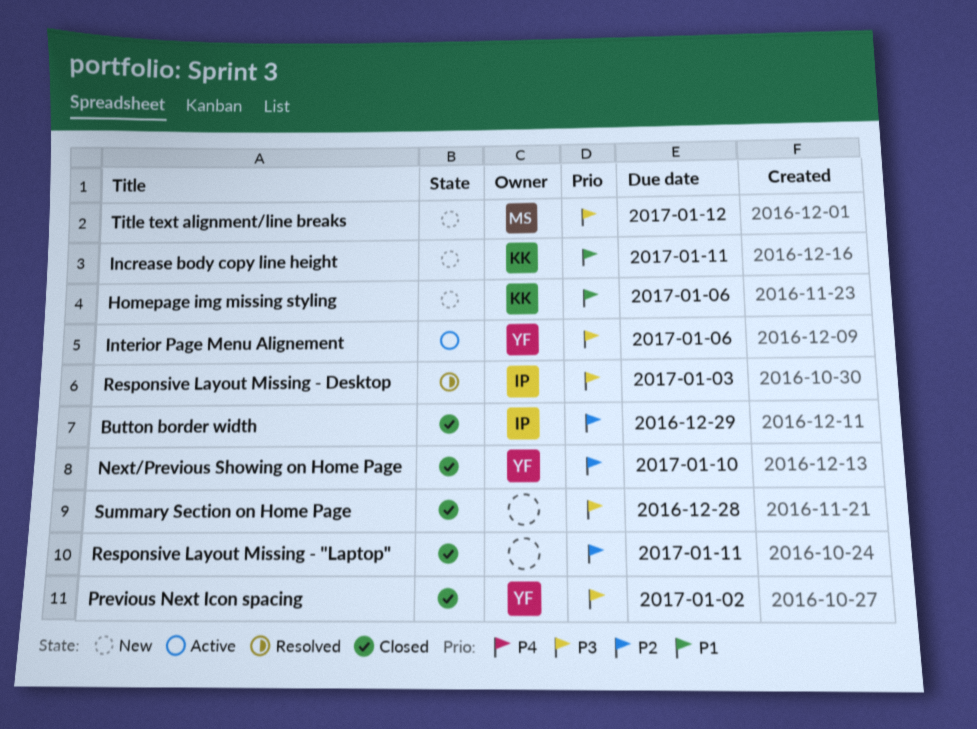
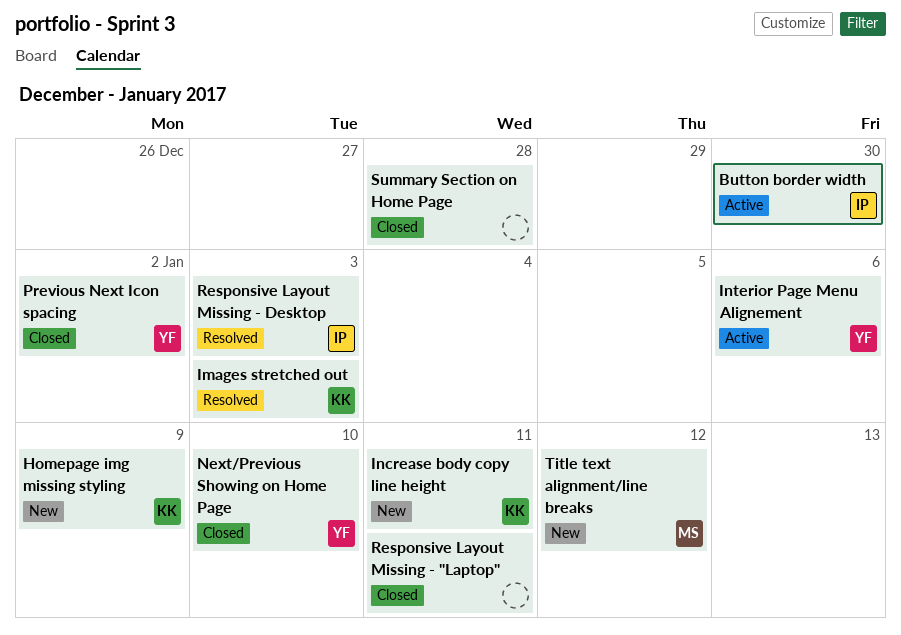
Button border width, status: Closed -> Active
Button border width, due: Dec 29 -> Dec 30
Homepage img missing styling, due: Jan 6 -> Jan 9
Images stretched out: none -> present

